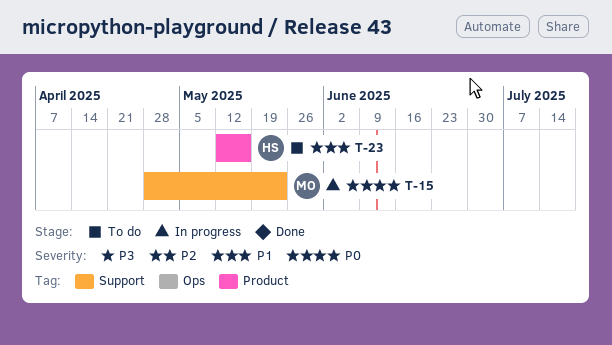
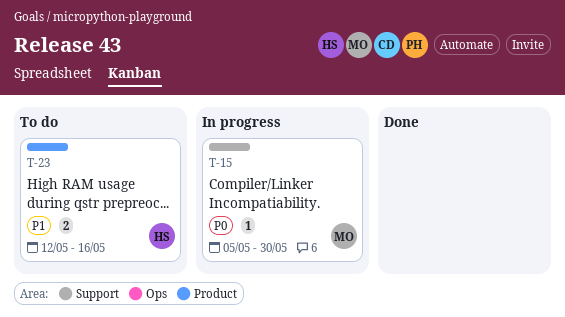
T-15, start: Apr 28 -> May 5
T-15, due: May 23 -> May 30

